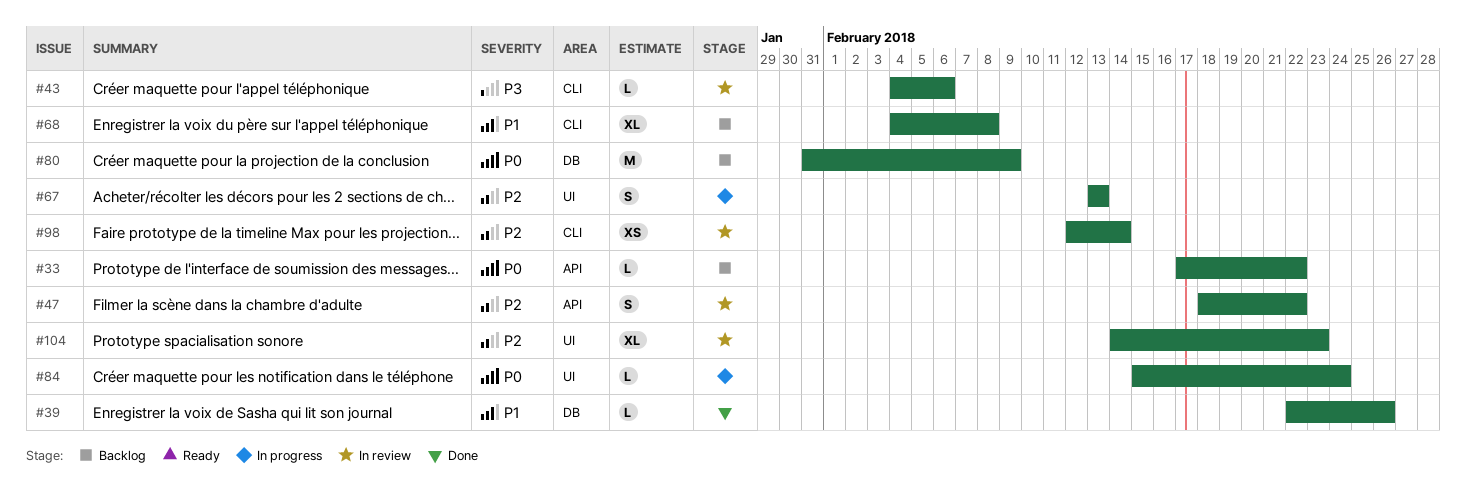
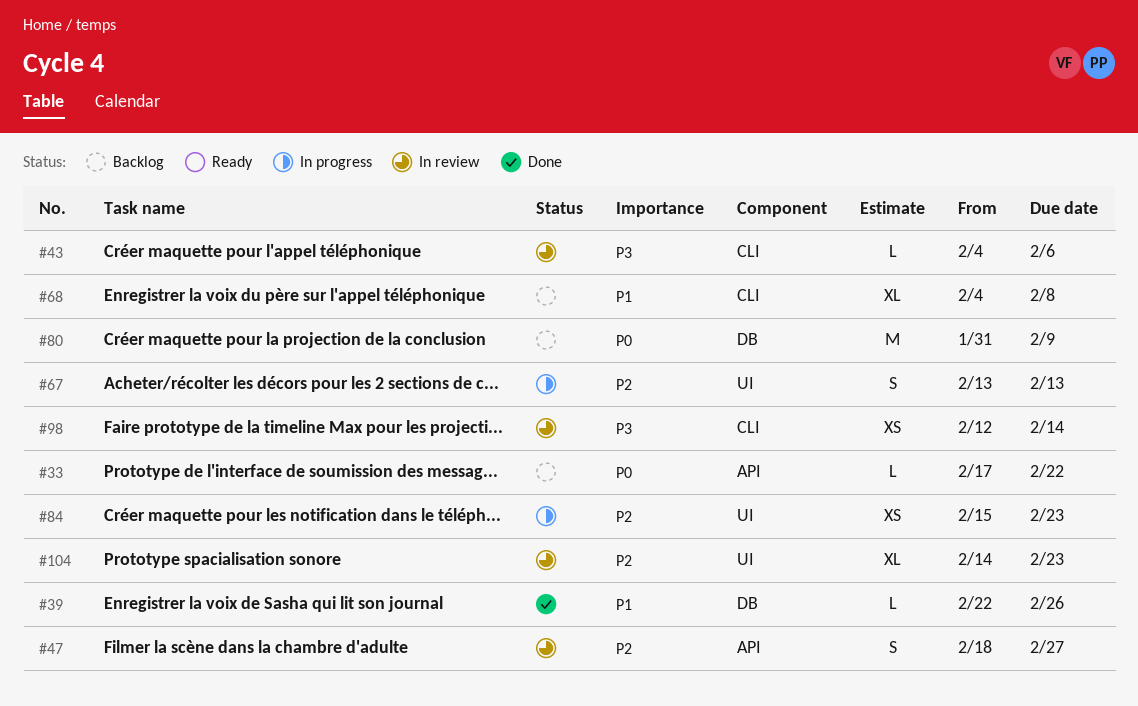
#47, due: Feb 22 -> Feb 27
#84, priority: P0 -> P2
#84, estimate: L -> XS
#84, due: Feb 24 -> Feb 23
#98, priority: P2 -> P3

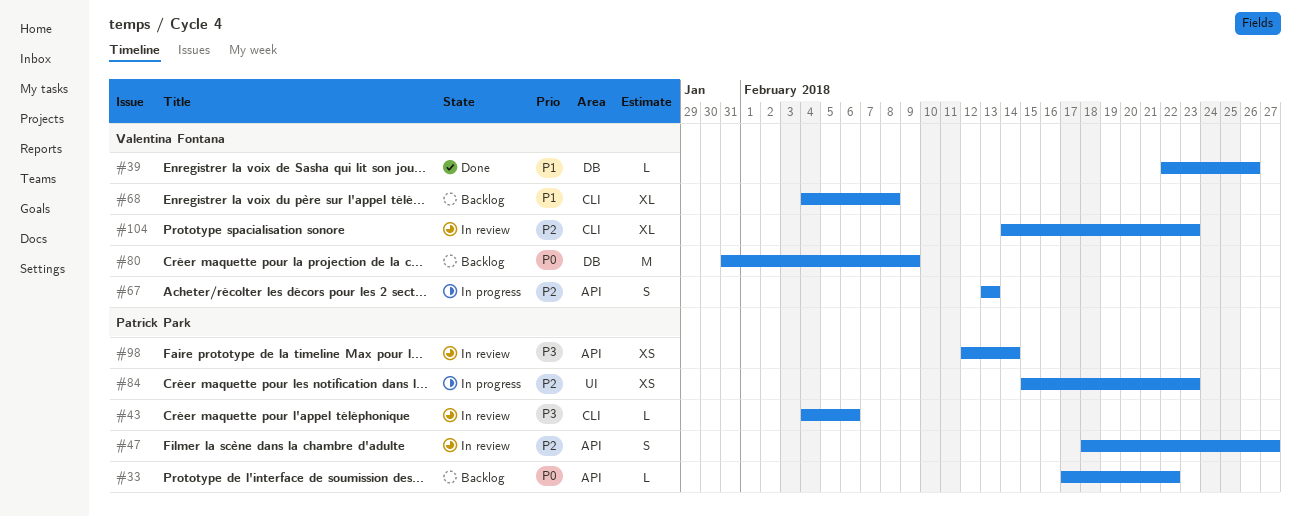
#67, label: UI -> API
#98, label: CLI -> API
#104, label: UI -> CLI

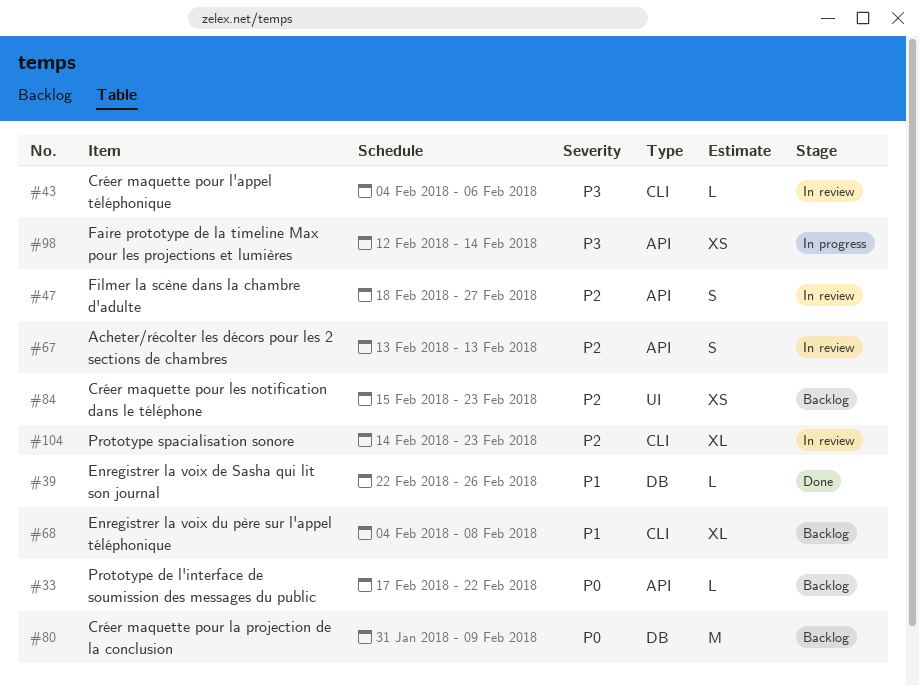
#67, status: In progress -> In review
#84, status: In progress -> Backlog
#98, status: In review -> In progress

